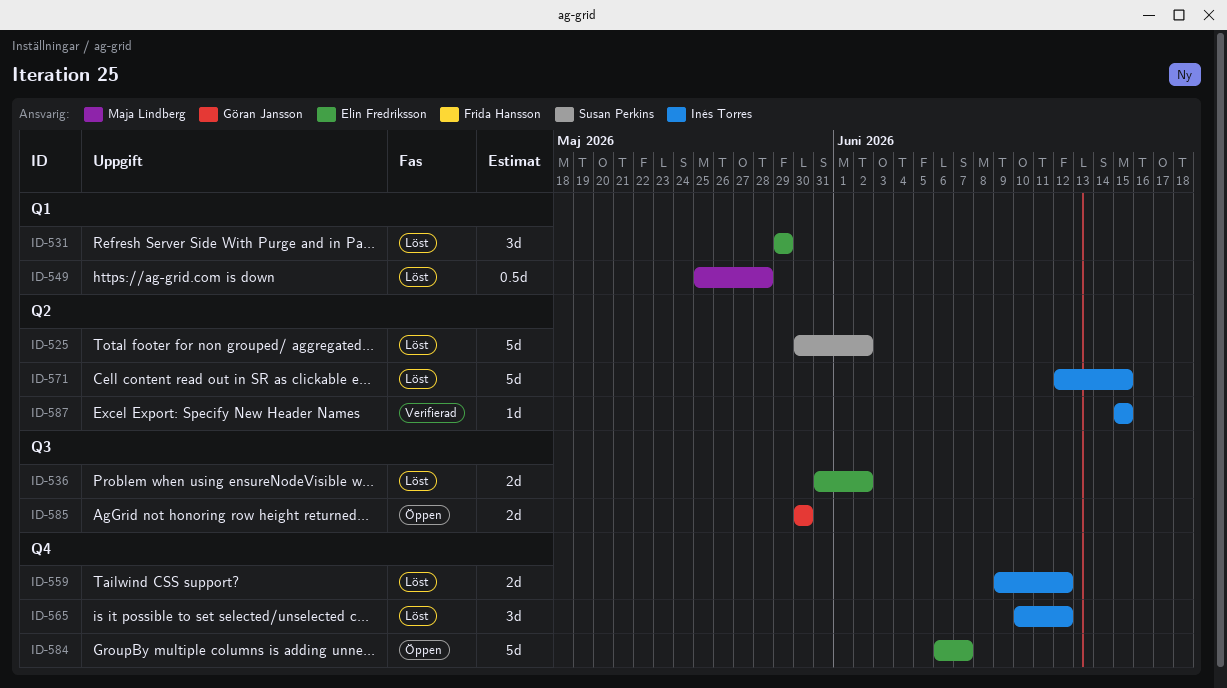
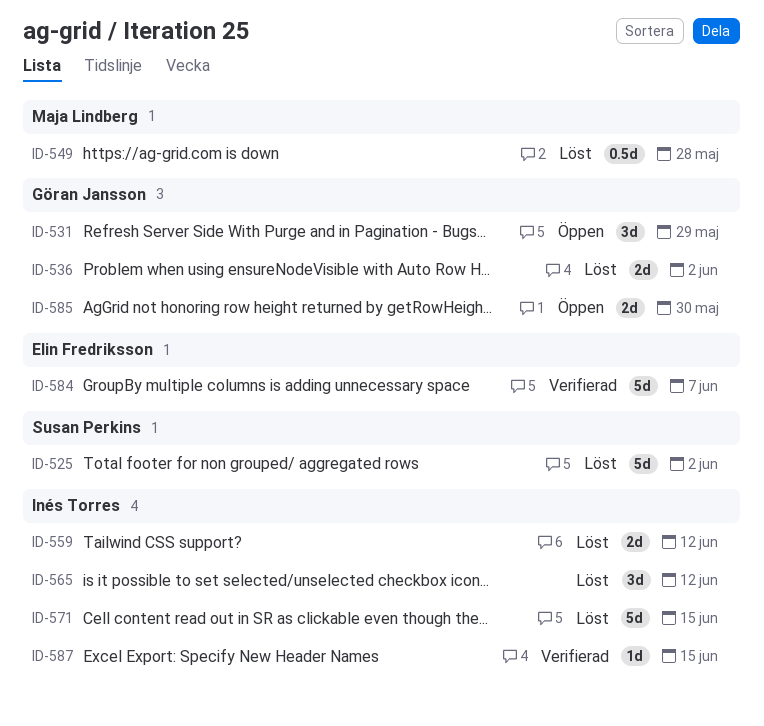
ID-531, status: Löst -> Öppen
ID-531, owner: Elin Fredriksson -> Göran Jansson
ID-536, owner: Elin Fredriksson -> Göran Jansson
ID-584, status: Öppen -> Verifierad

